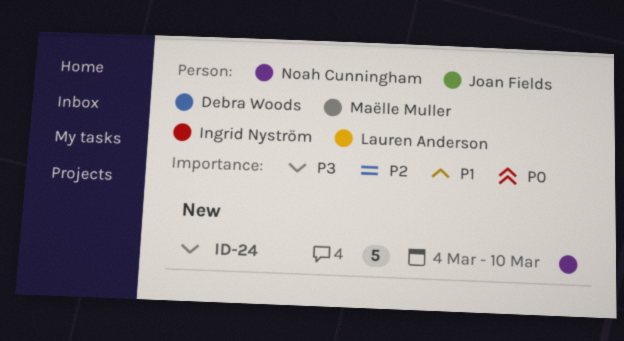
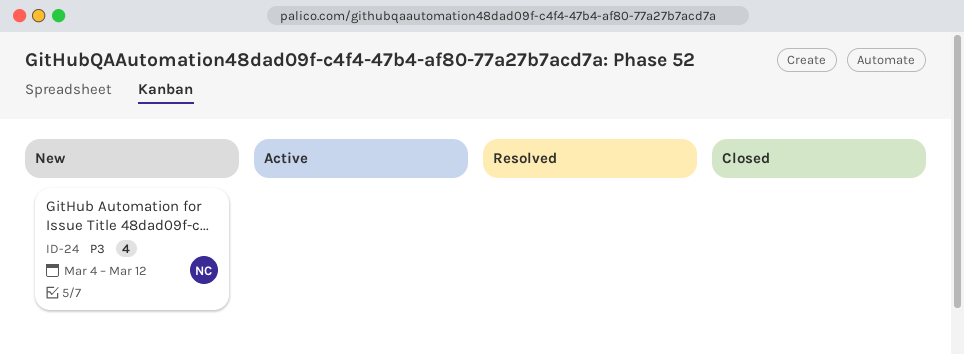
ID-24, estimate: 5 -> 4
ID-24, due: Mar 10 -> Mar 12

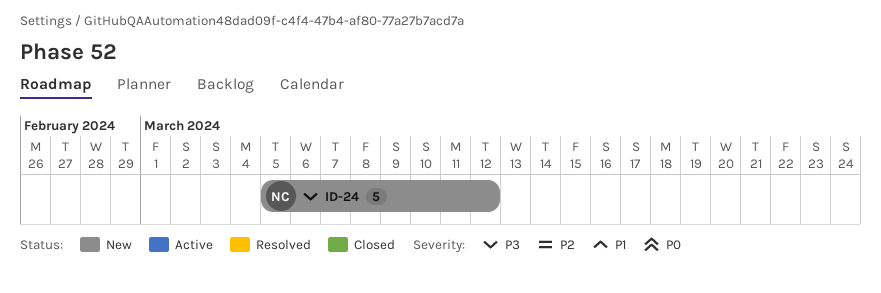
ID-24, estimate: 4 -> 5
ID-24, start: Mar 4 -> Mar 5

